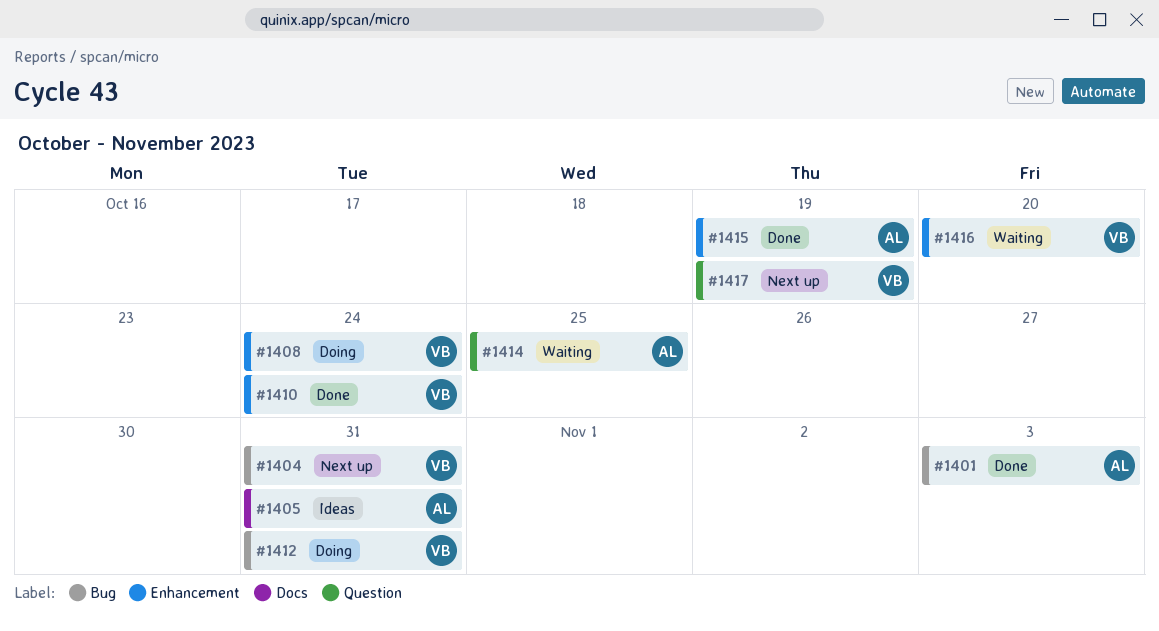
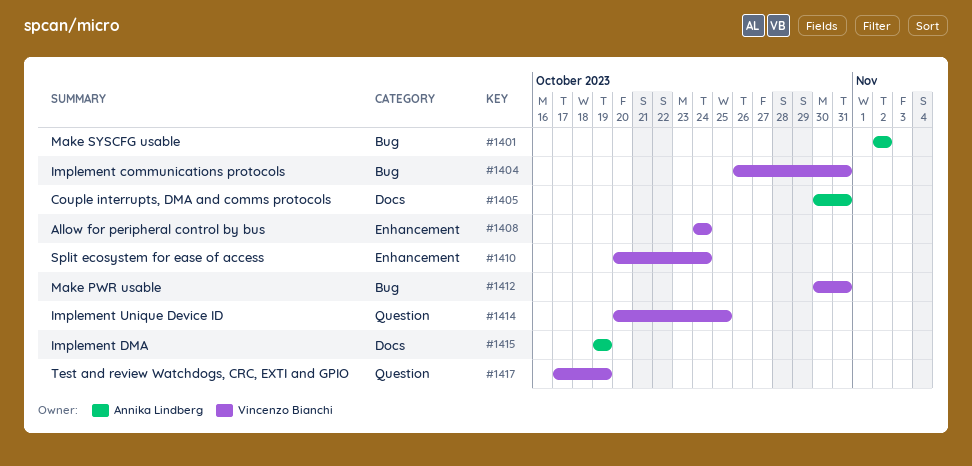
#1401, due: Nov 3 -> Nov 2
#1414, owner: Annika Lindberg -> Vincenzo Bianchi
#1415, label: Enhancement -> Docs
#1416: present -> none

